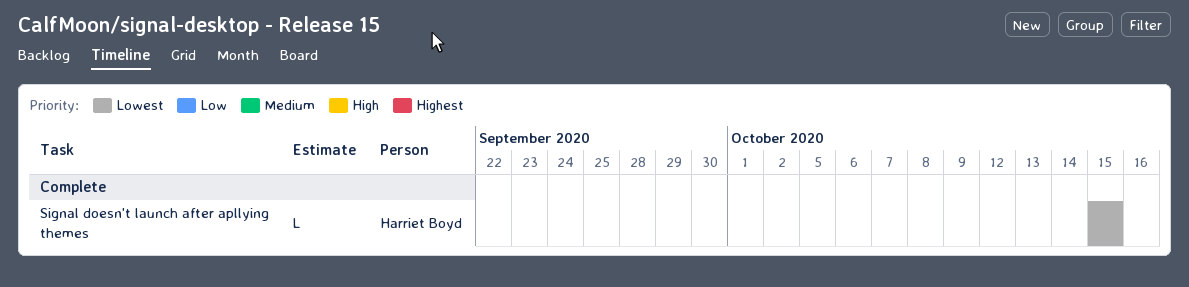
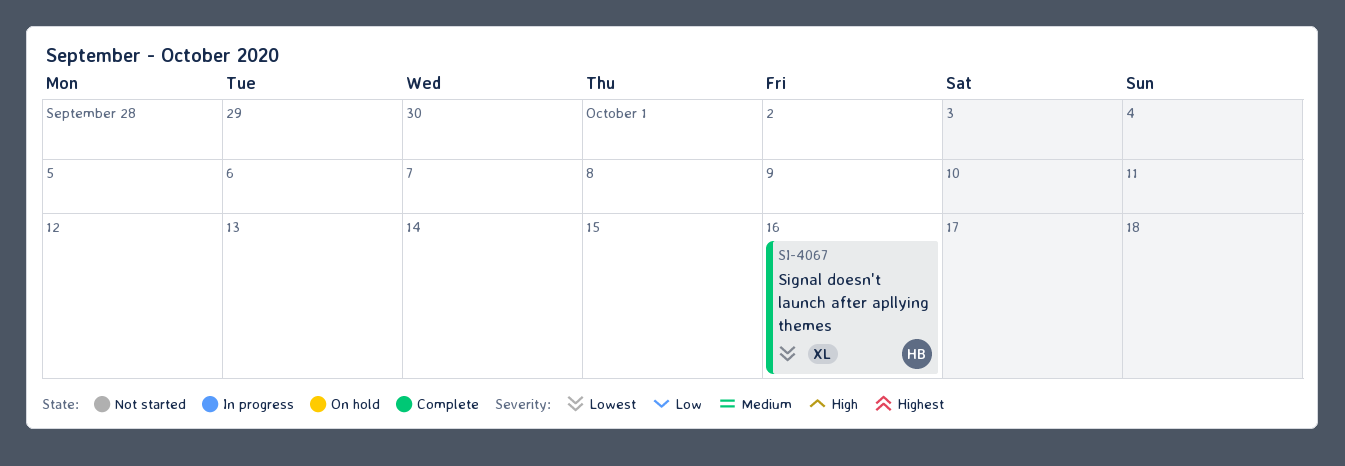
Signal doesn't launch after apllying themes, estimate: L -> XL
Signal doesn't launch after apllying themes, due: Oct 15 -> Oct 16

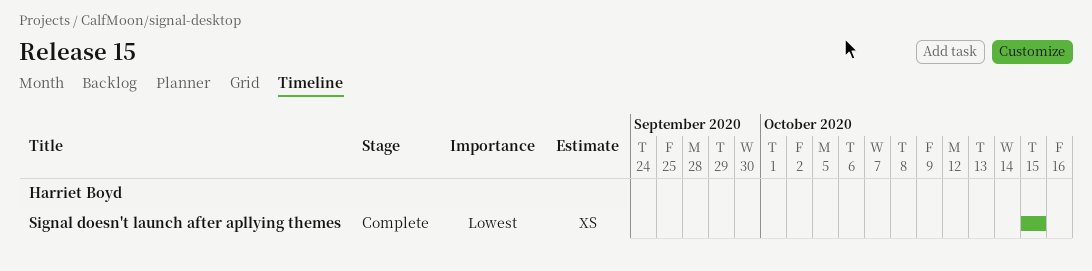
Signal doesn't launch after apllying themes, estimate: XL -> XS
Signal doesn't launch after apllying themes, due: Oct 16 -> Oct 15

